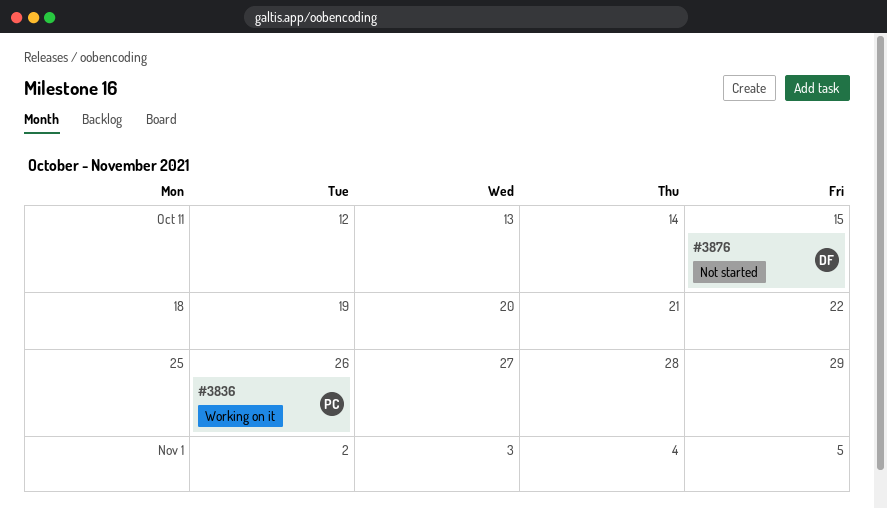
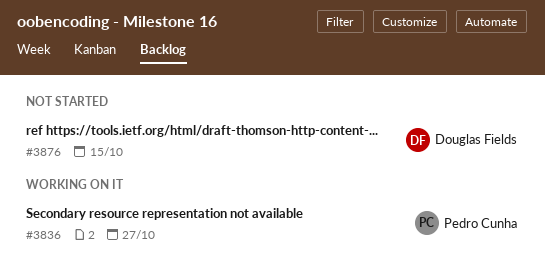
#3836, due: Oct 26 -> Oct 27

